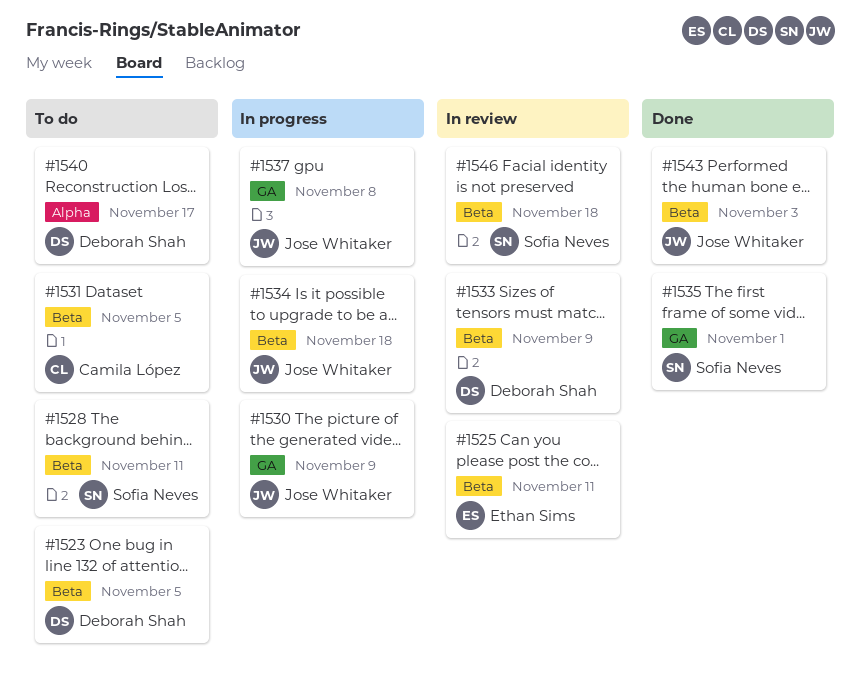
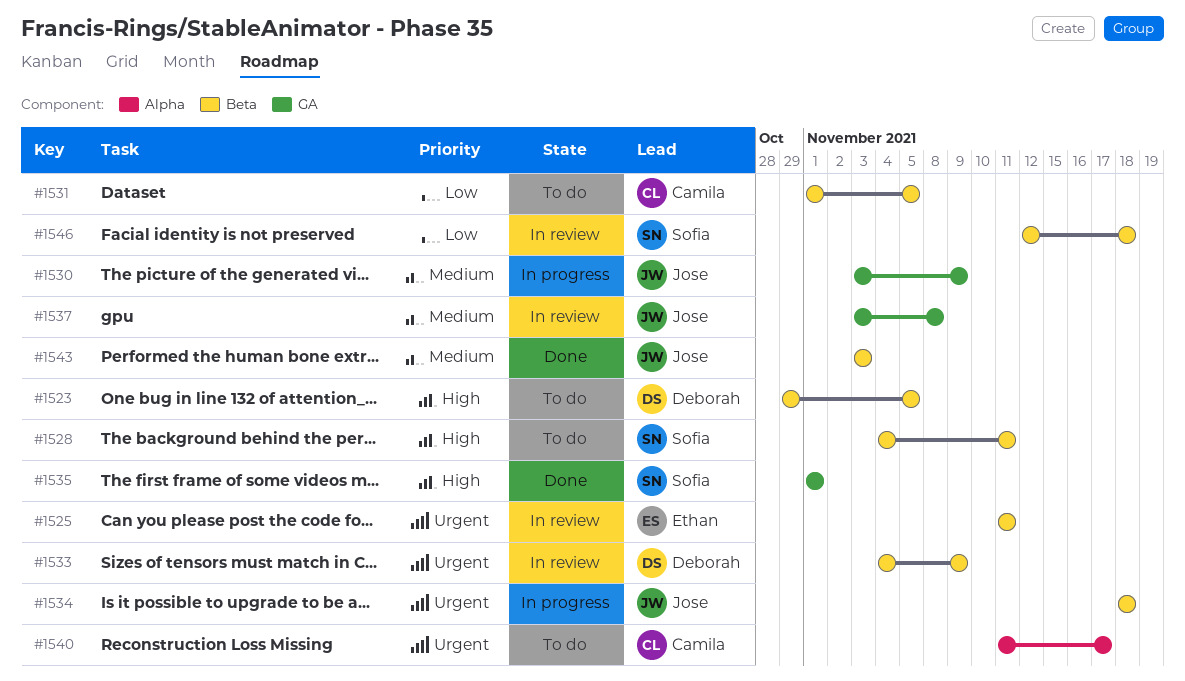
#1537, status: In progress -> In review
#1540, owner: Deborah Shah -> Camila López

